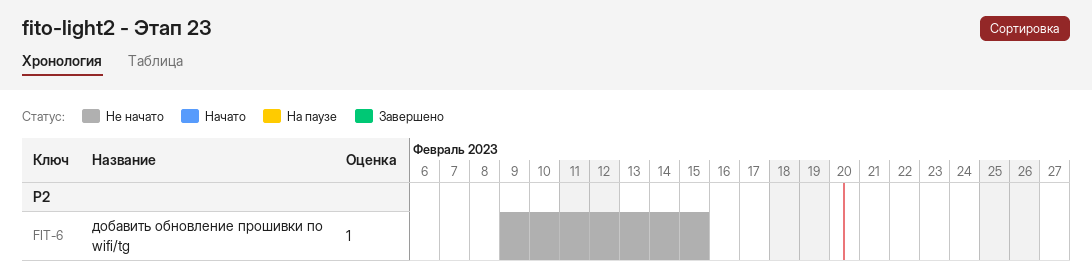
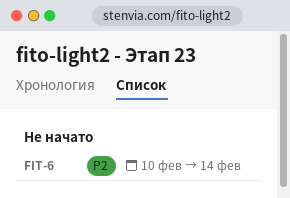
FIT-6, start: Feb 9 -> Feb 10
FIT-6, due: Feb 15 -> Feb 14

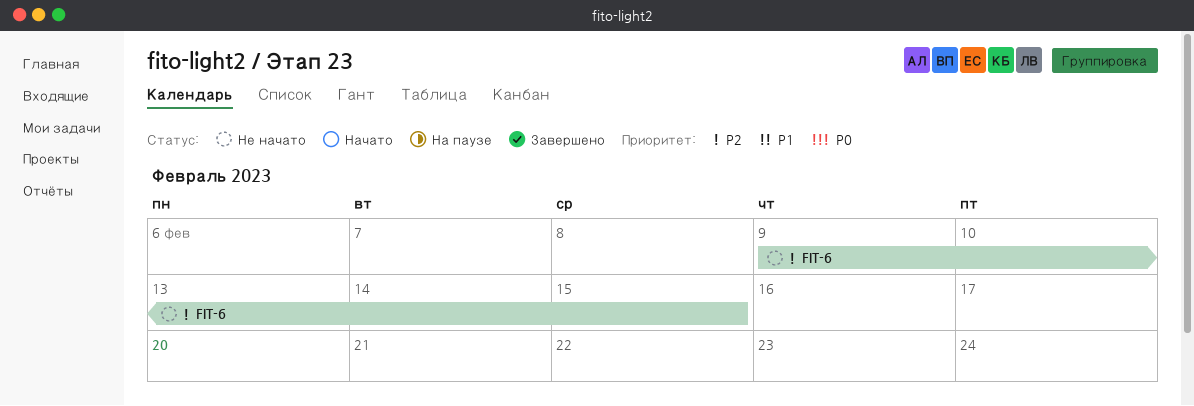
FIT-6, start: Feb 10 -> Feb 9
FIT-6, due: Feb 14 -> Feb 15

